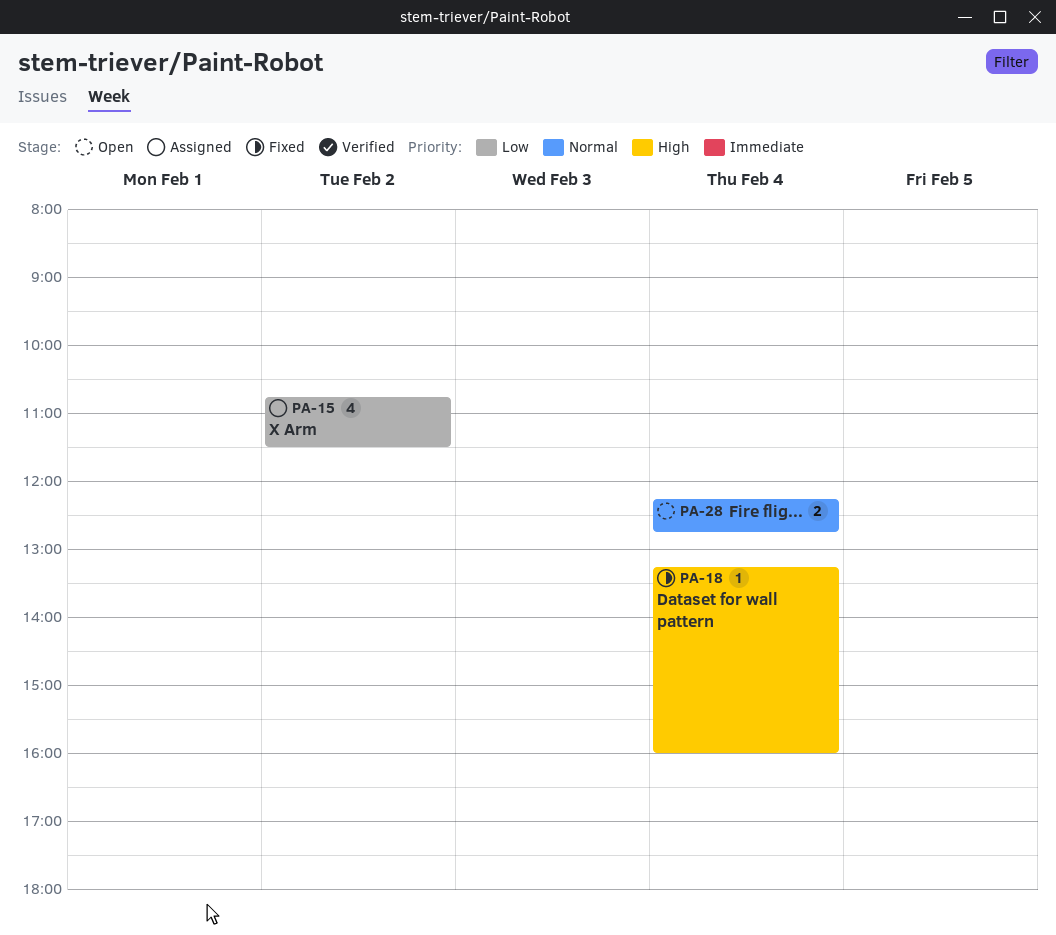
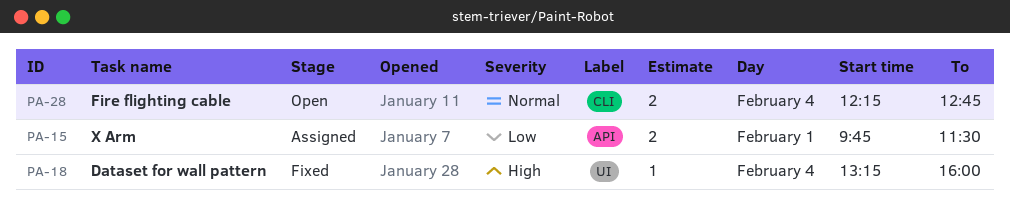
PA-15, estimate: 4 -> 2
PA-15, day: Feb 2 -> Feb 1
PA-15, begins: 10:45 -> 09:45

